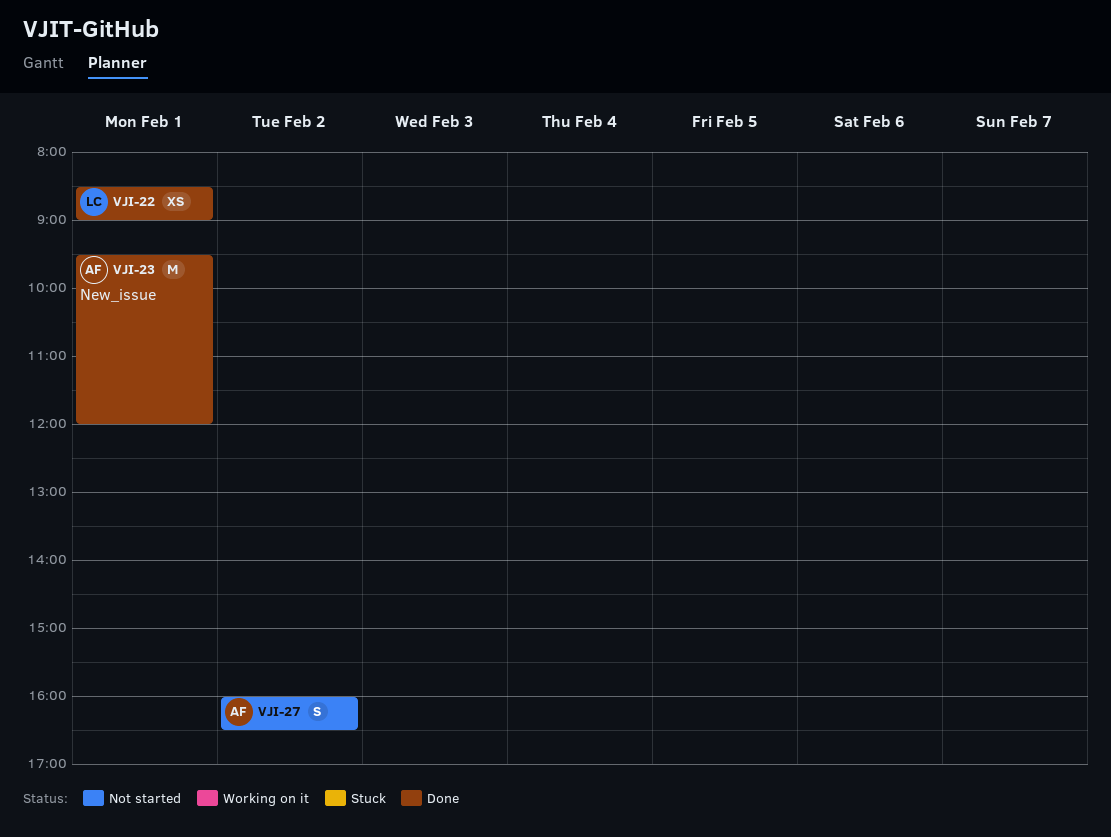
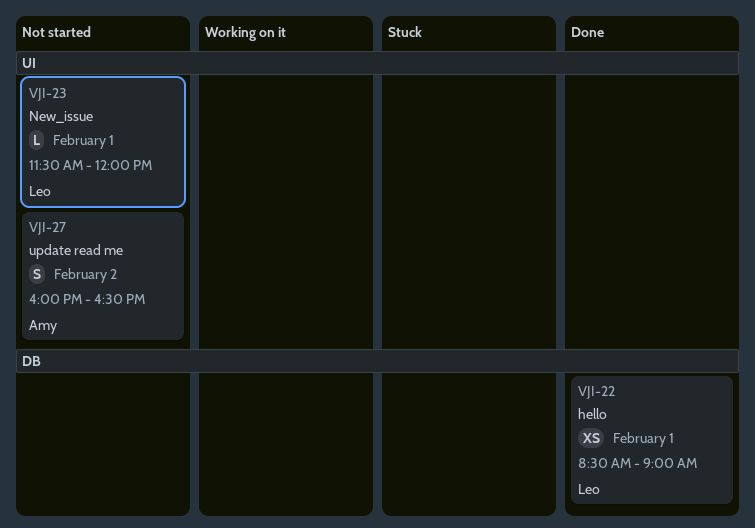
VJI-23, status: Done -> Not started
VJI-23, owner: Amy -> Leo
VJI-23, estimate: M -> L
VJI-23, begins: 09:30 -> 11:30

